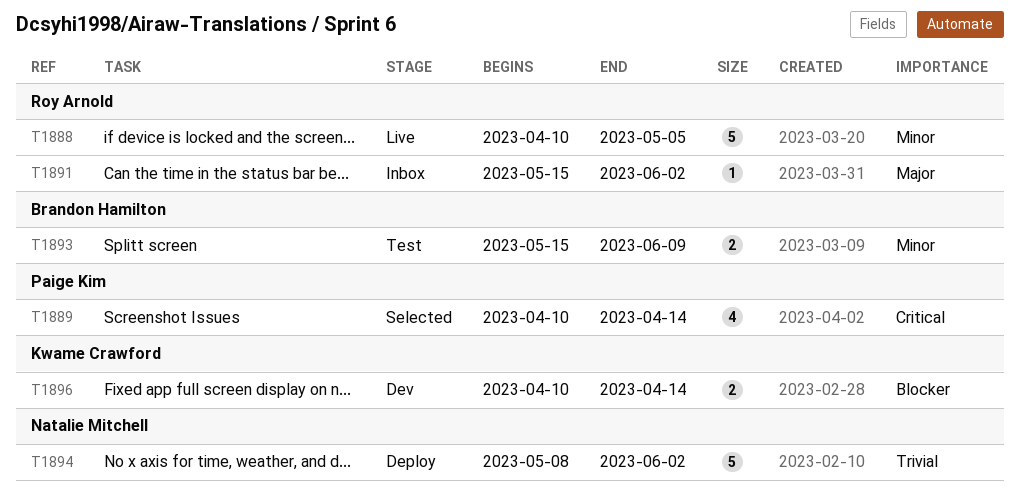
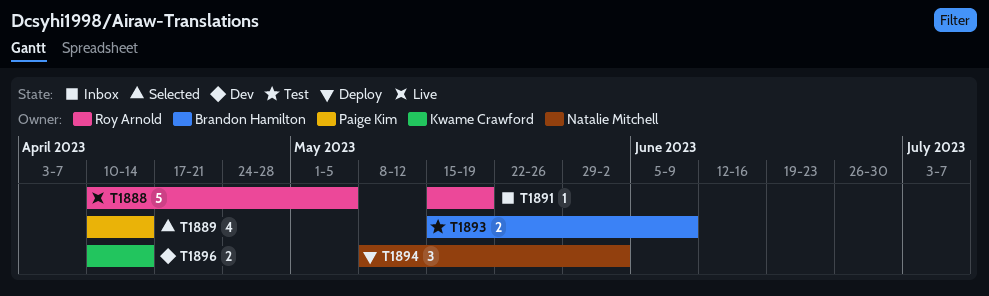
T1891, due: Jun 2 -> May 19
T1894, estimate: 5 -> 3

